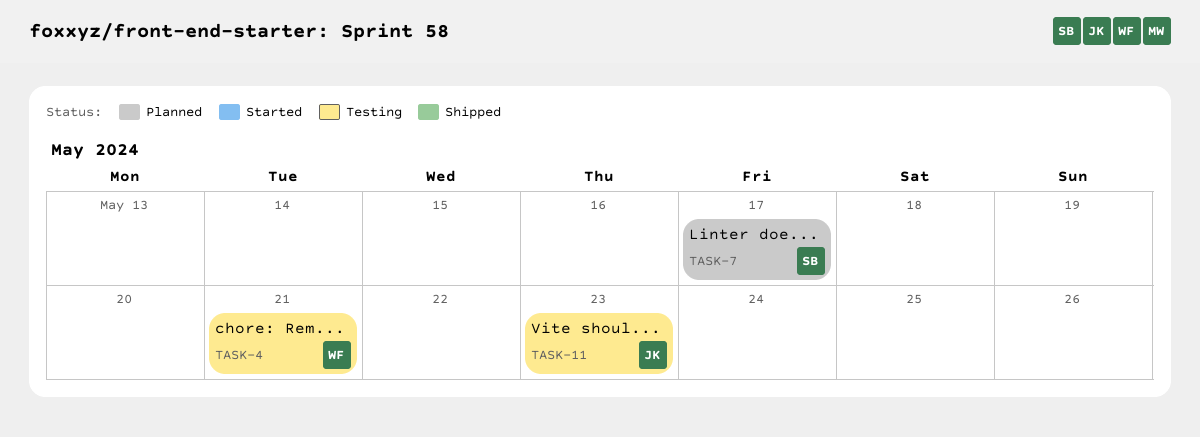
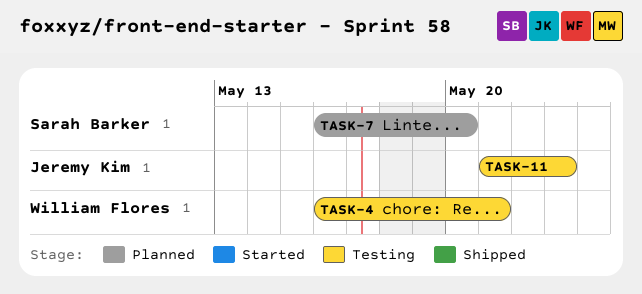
TASK-7, due: May 17 -> May 20

